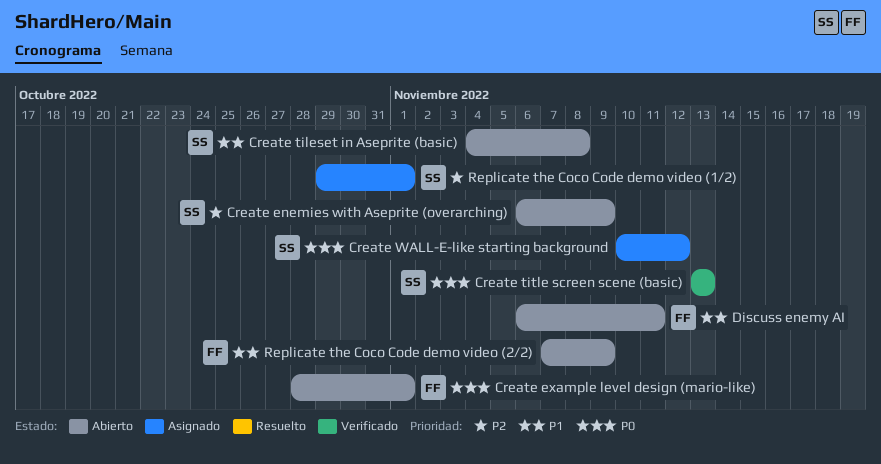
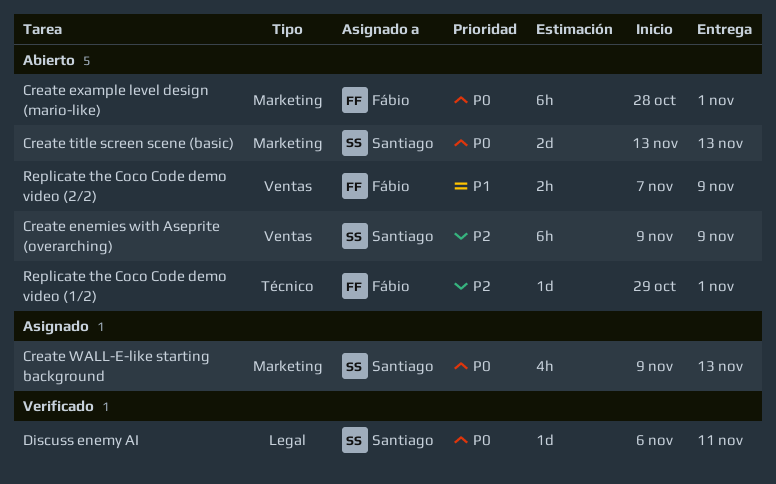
Create enemies with Aseprite (overarching), start: Nov 6 -> Nov 9
Create tileset in Aseprite (basic): present -> none
Create title screen scene (basic), status: Verificado -> Abierto
Create WALL-E-like starting background, start: Nov 10 -> Nov 9
Create WALL-E-like starting background, due: Nov 12 -> Nov 13
Discuss enemy AI, status: Abierto -> Verificado
Discuss enemy AI, owner: Fábio -> Santiago
Discuss enemy AI, priority: P1 -> P0
Replicate the Coco Code demo video (1/2), status: Asignado -> Abierto
Replicate the Coco Code demo video (1/2), owner: Santiago -> Fábio

